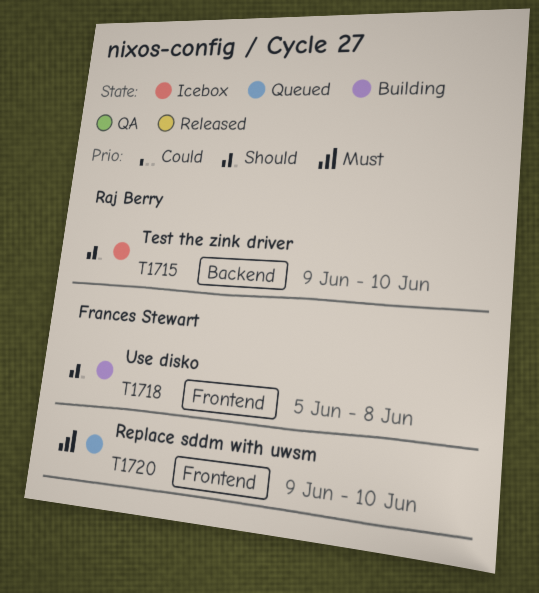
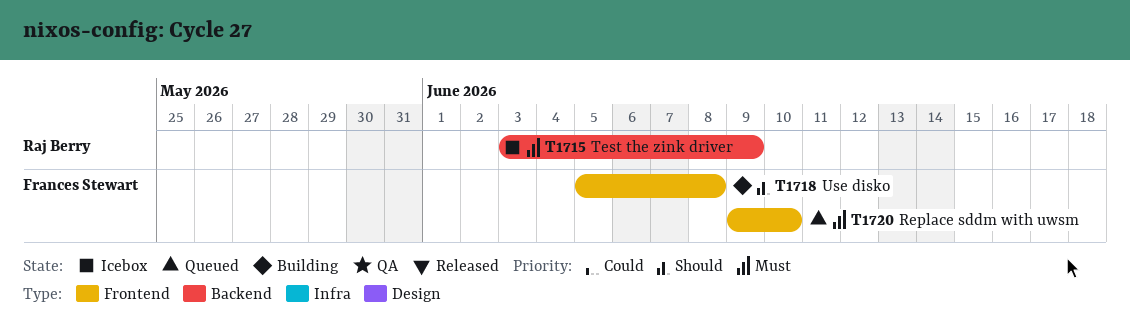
T1715, priority: Should -> Must
T1715, start: Jun 9 -> Jun 3
T1715, due: Jun 10 -> Jun 9

